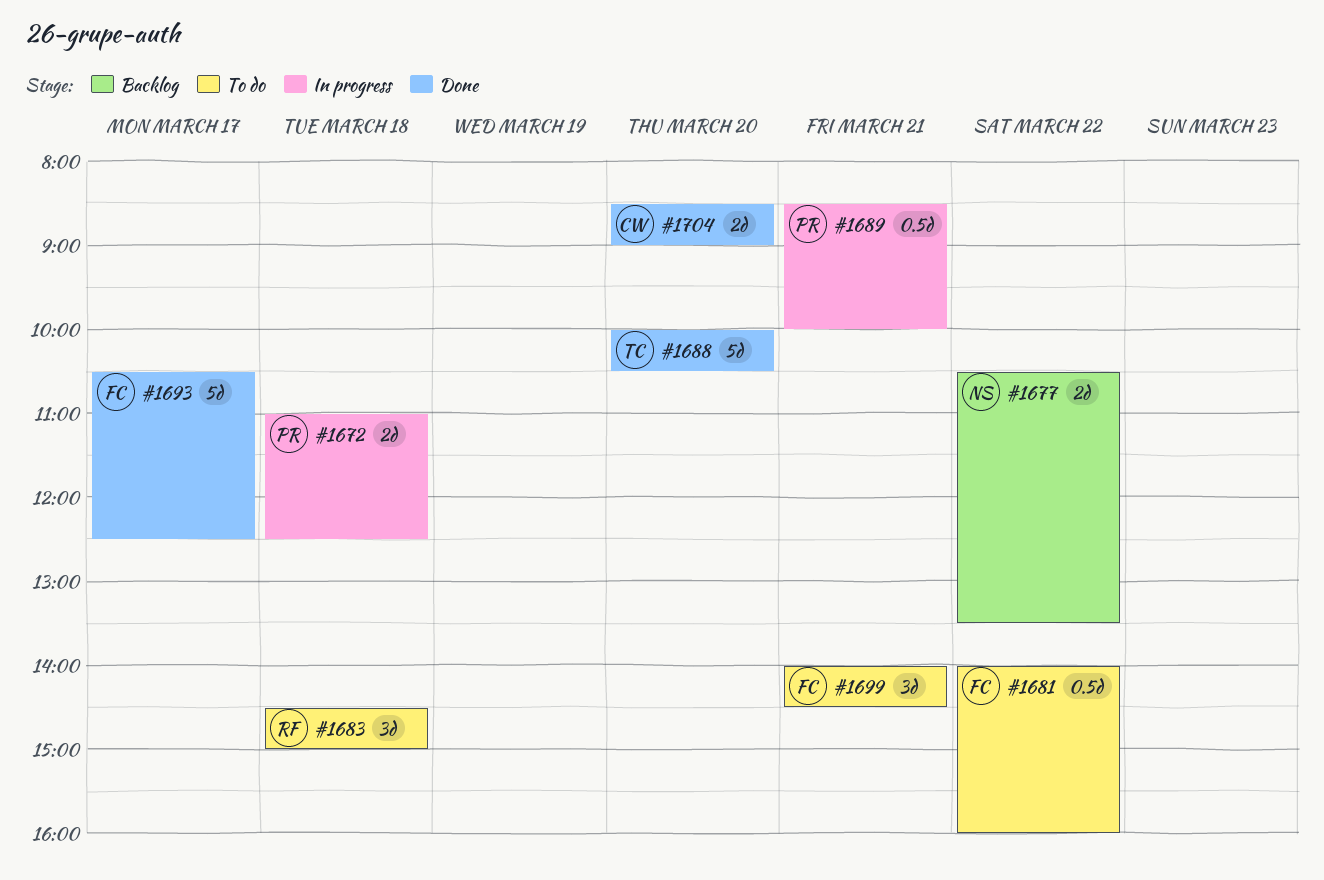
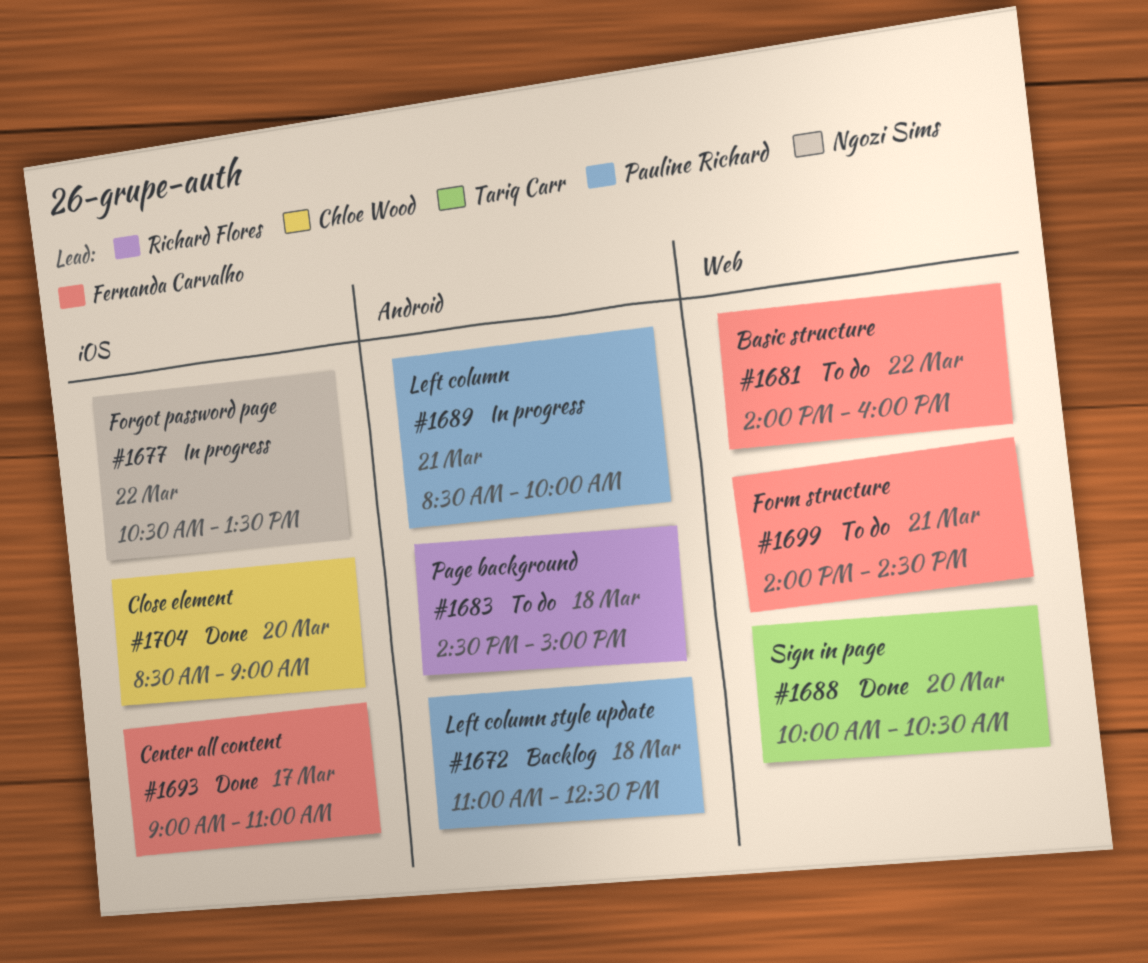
#1672, status: In progress -> Backlog
#1677, status: Backlog -> In progress
#1693, begins: 10:30 -> 09:00
#1693, ends: 12:30 -> 11:00

